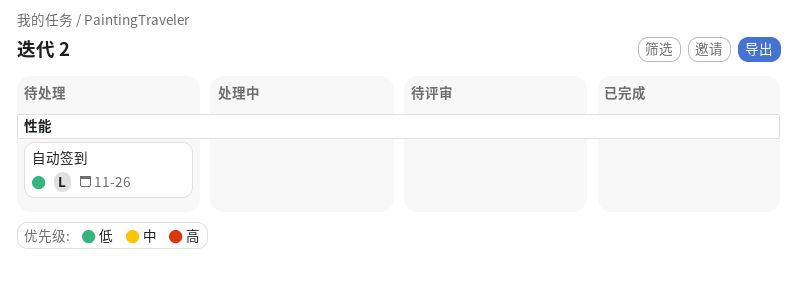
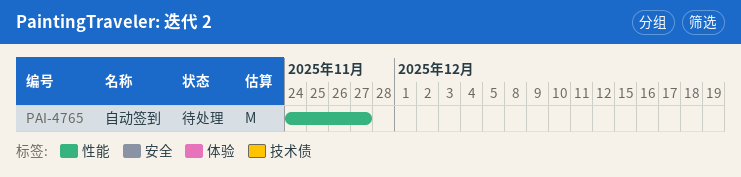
自动签到, estimate: L -> M
自动签到, due: Nov 26 -> Nov 27

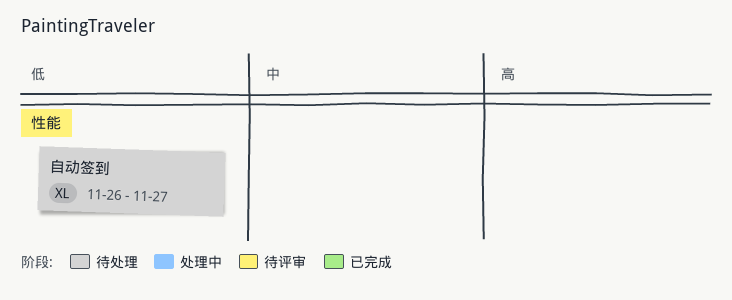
自动签到, estimate: M -> XL
自动签到, start: Nov 24 -> Nov 26

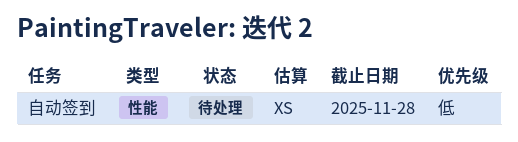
自动签到, estimate: XL -> XS
自动签到, due: Nov 27 -> Nov 28

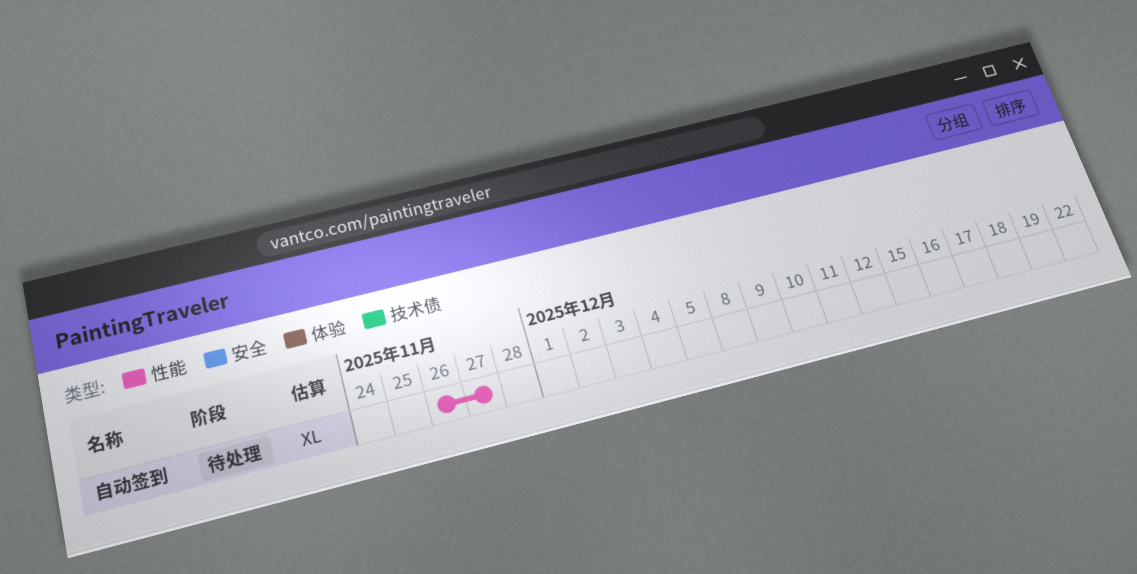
自动签到, estimate: XS -> XL
自动签到, due: Nov 28 -> Nov 27

